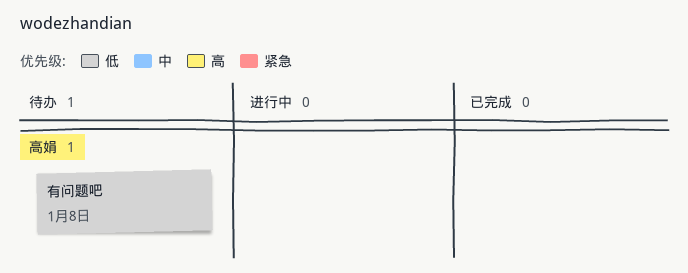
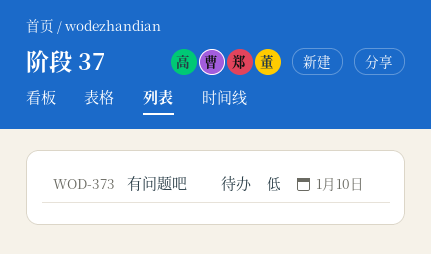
有问题吧, due: Jan 8 -> Jan 10

